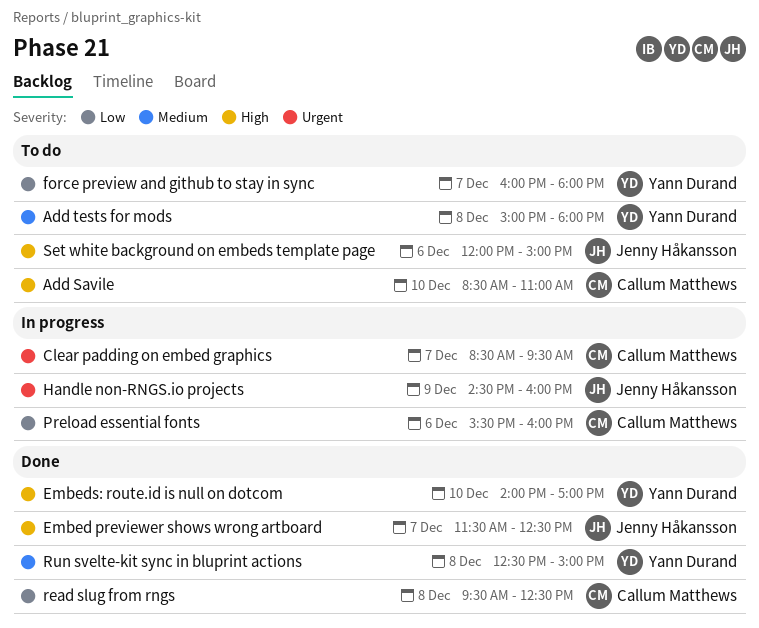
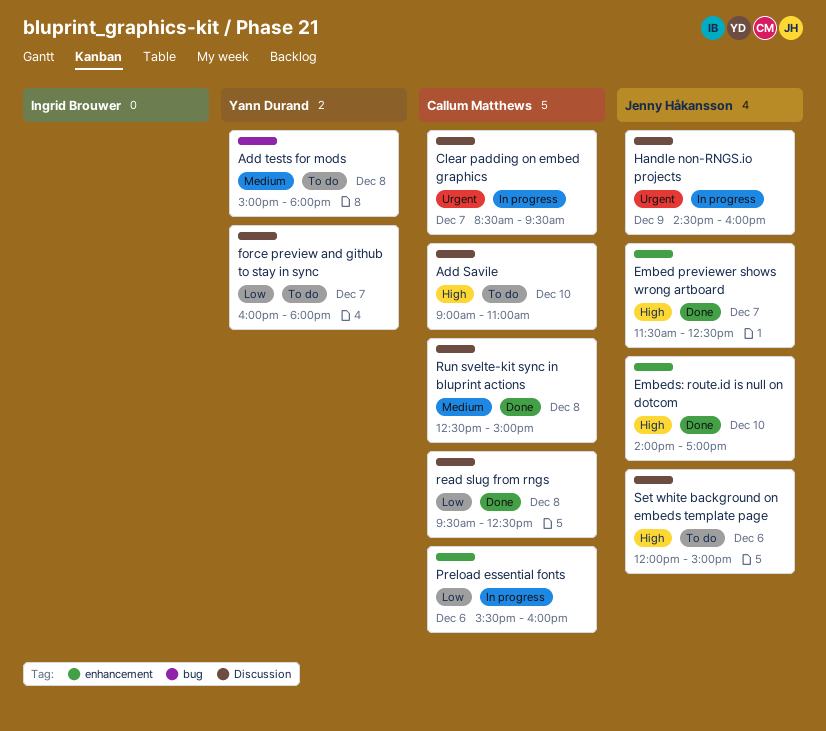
Add Savile, begins: 08:30 -> 09:00
Embeds: route.id is null on dotcom, owner: Yann Durand -> Jenny Håkansson
Run svelte-kit sync in bluprint actions, owner: Yann Durand -> Callum Matthews

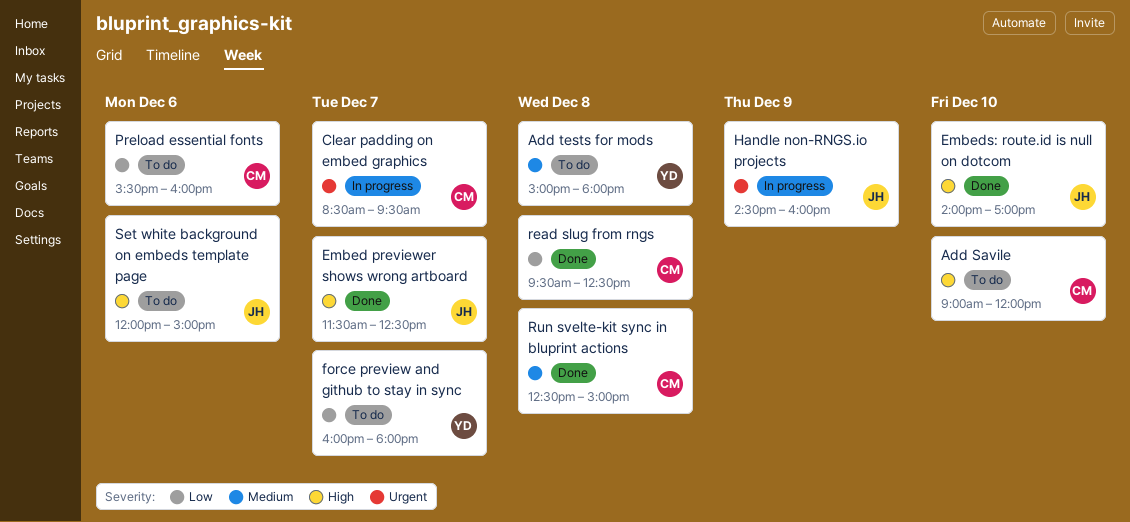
Add Savile, ends: 11:00 -> 12:00
Preload essential fonts, status: In progress -> To do

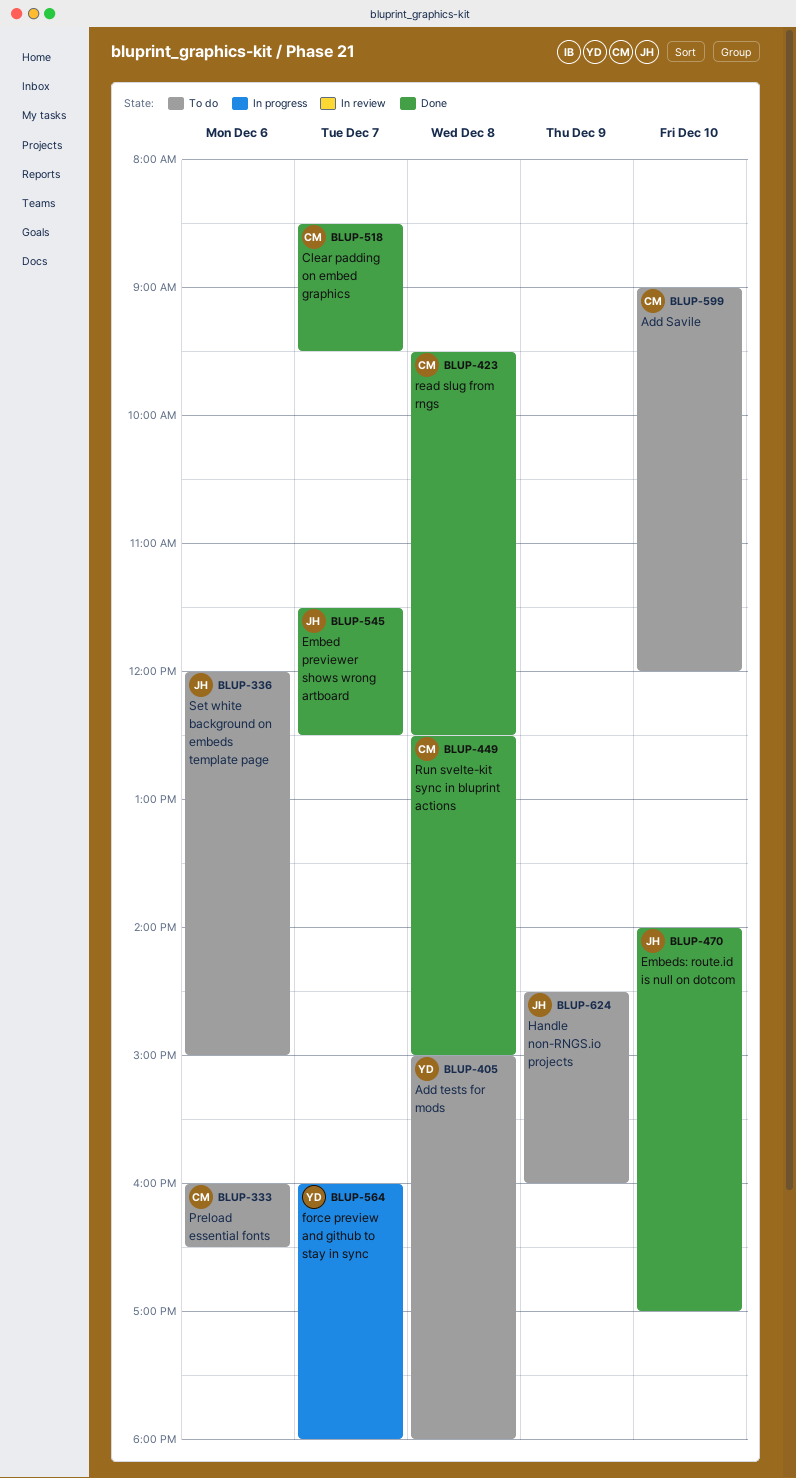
Clear padding on embed graphics, status: In progress -> Done
force preview and github to stay in sync, status: To do -> In progress
Handle non-RNGS.io projects, status: In progress -> To do
Preload essential fonts, begins: 15:30 -> 16:00
Preload essential fonts, ends: 16:00 -> 16:30

